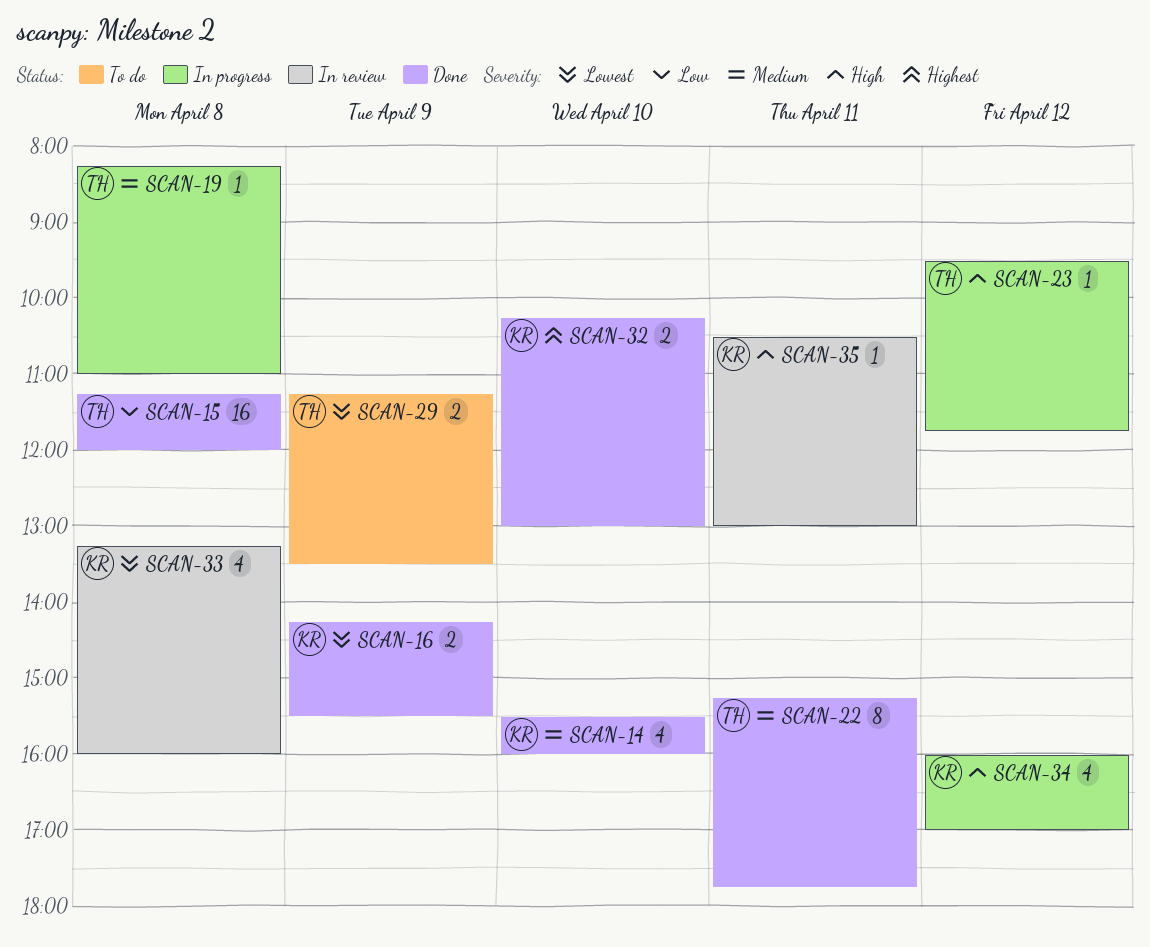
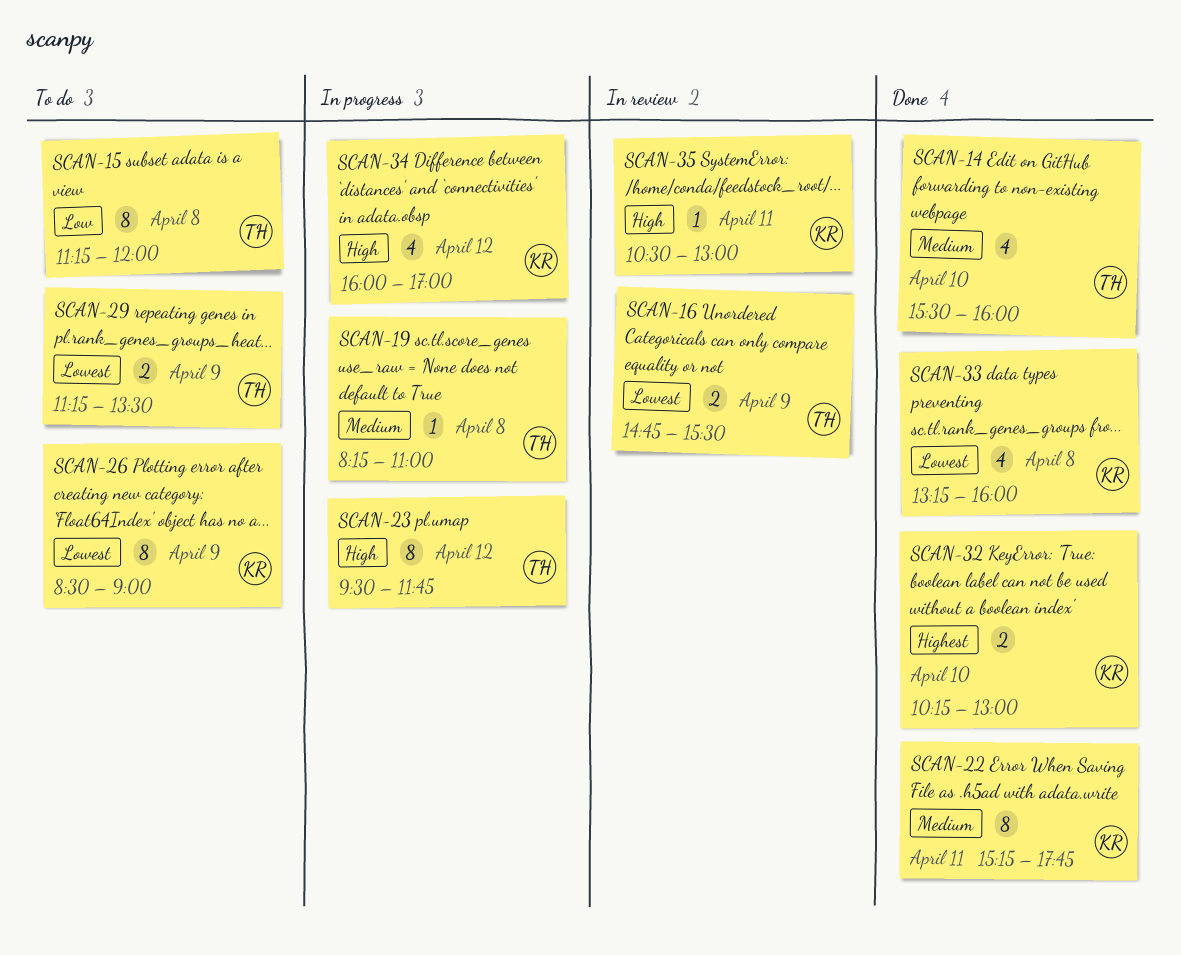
SCAN-14, owner: KR -> TH
SCAN-15, status: Done -> To do
SCAN-15, estimate: 16 -> 8
SCAN-16, status: Done -> In review
SCAN-16, owner: KR -> TH
SCAN-16, begins: 14:15 -> 14:45
SCAN-22, owner: TH -> KR
SCAN-23, estimate: 1 -> 8
SCAN-26: none -> present
SCAN-33, status: In review -> Done

